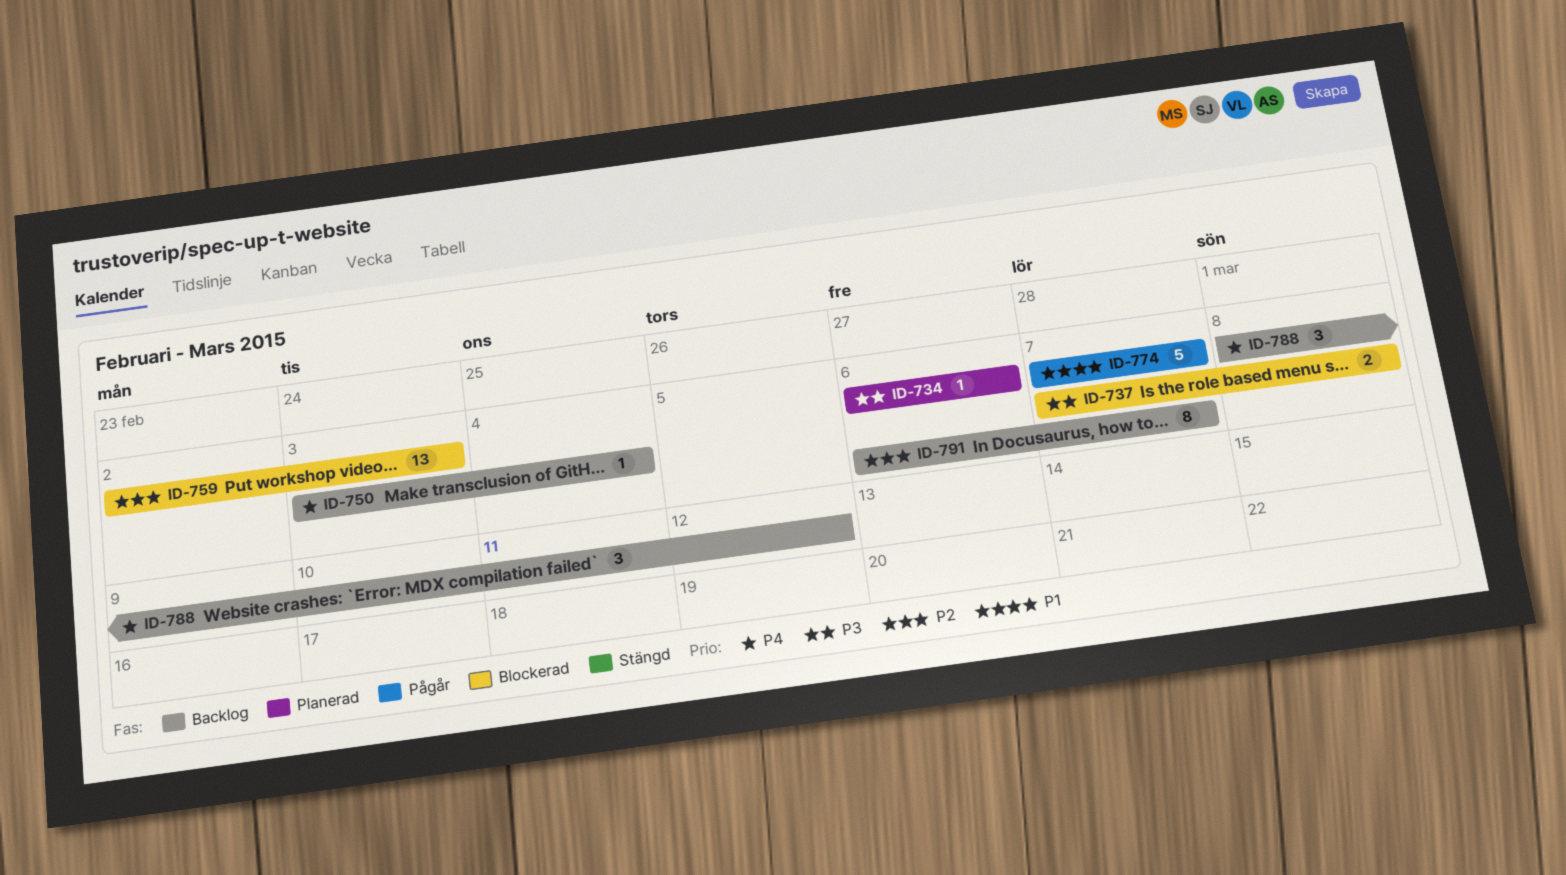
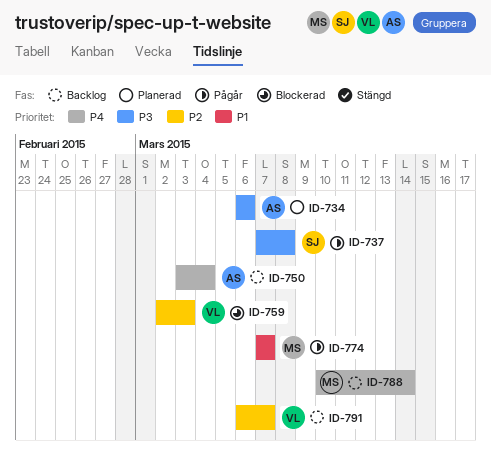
ID-737, status: Blockerad -> Pågår
ID-788, start: Mar 8 -> Mar 10
ID-788, due: Mar 12 -> Mar 14

